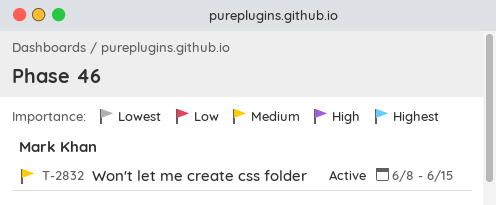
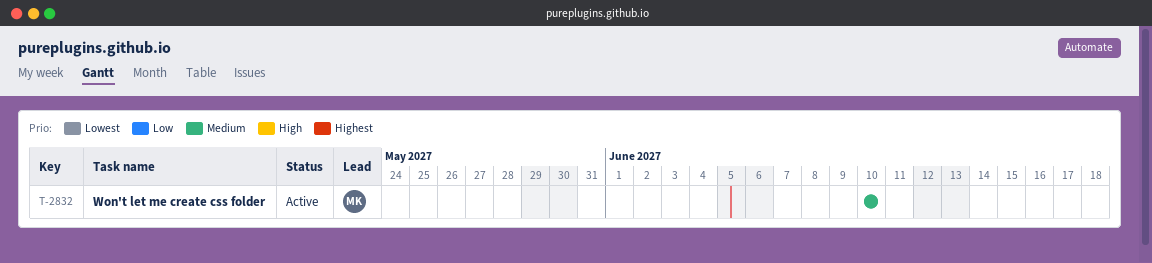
T-2832, start: Jun 8 -> Jun 10
T-2832, due: Jun 15 -> Jun 10

